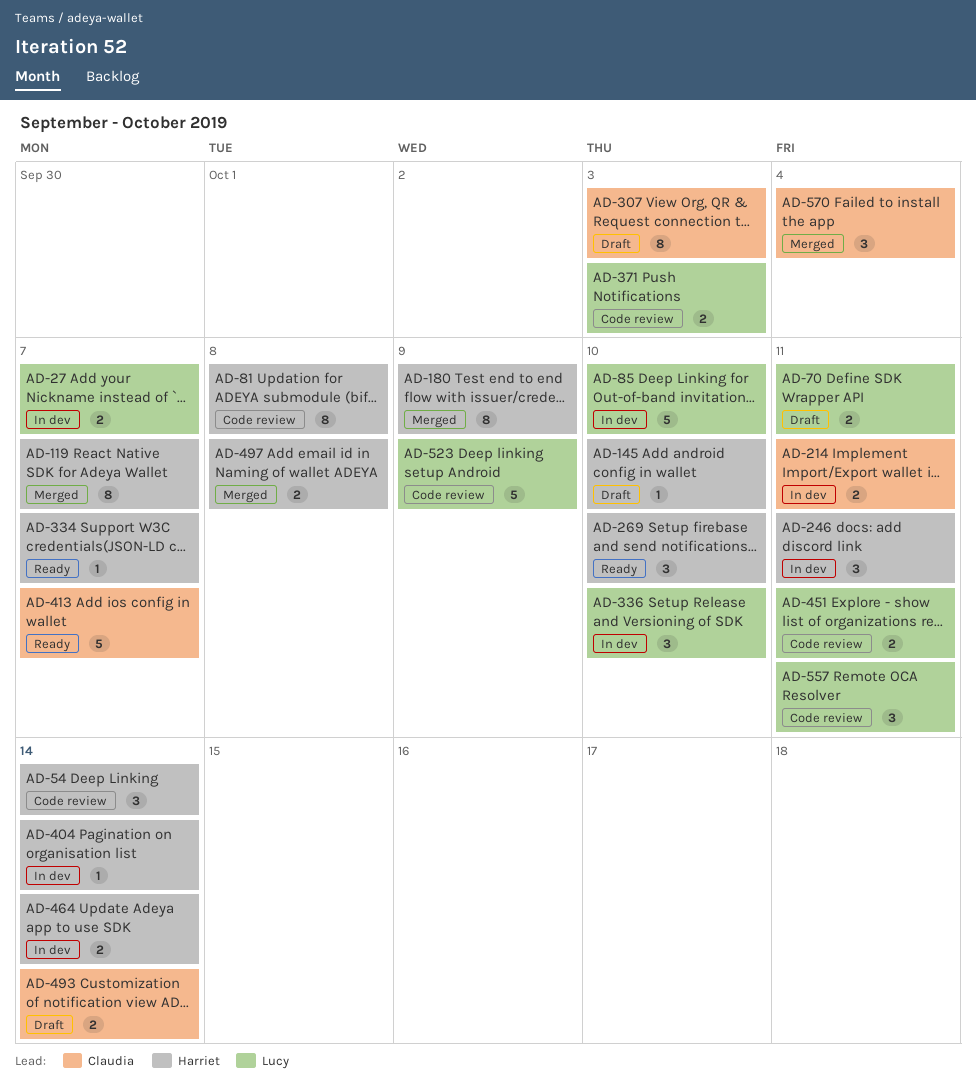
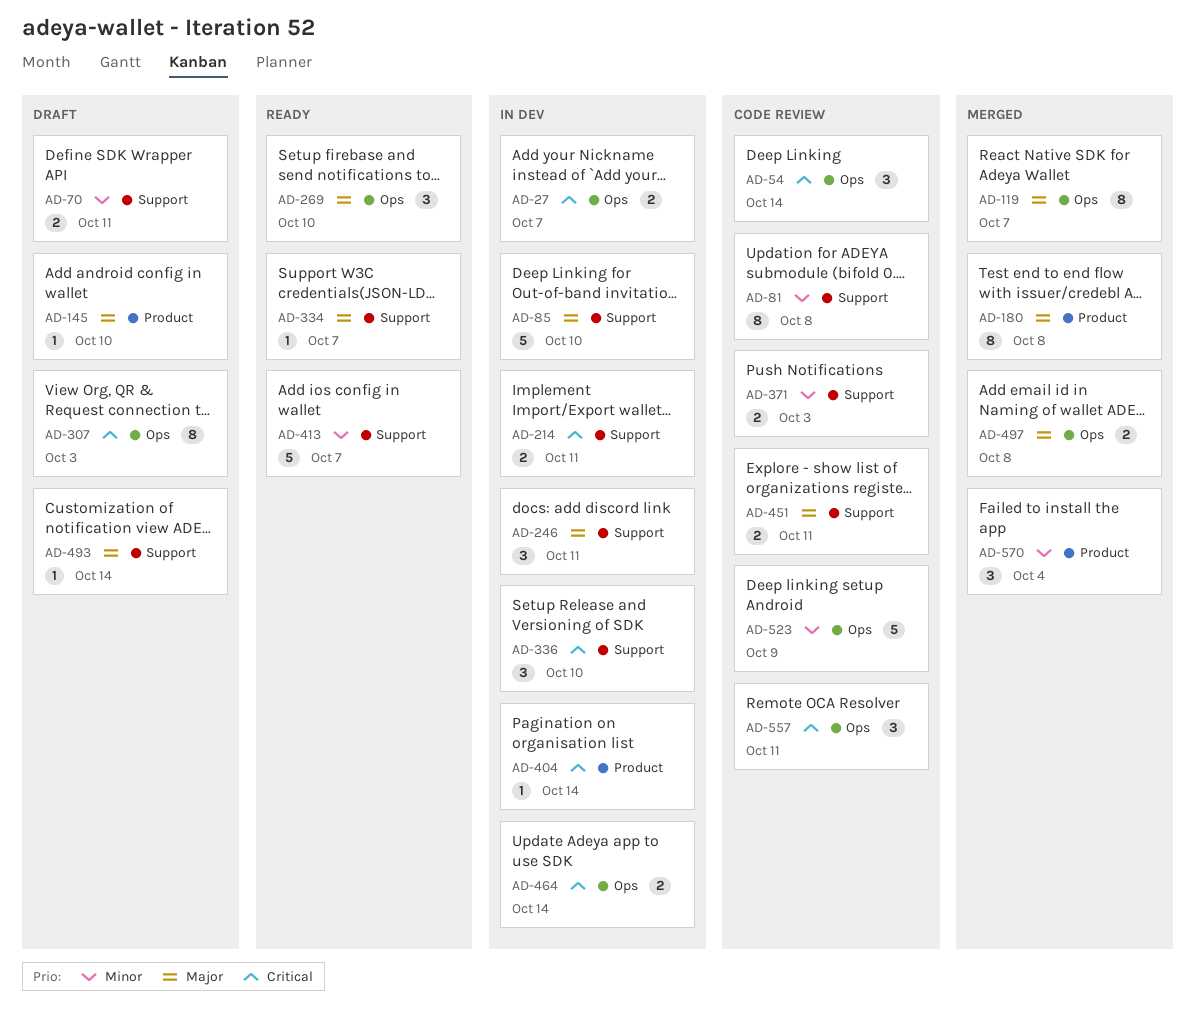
AD-180, due: Oct 9 -> Oct 8
AD-493, estimate: 2 -> 1

